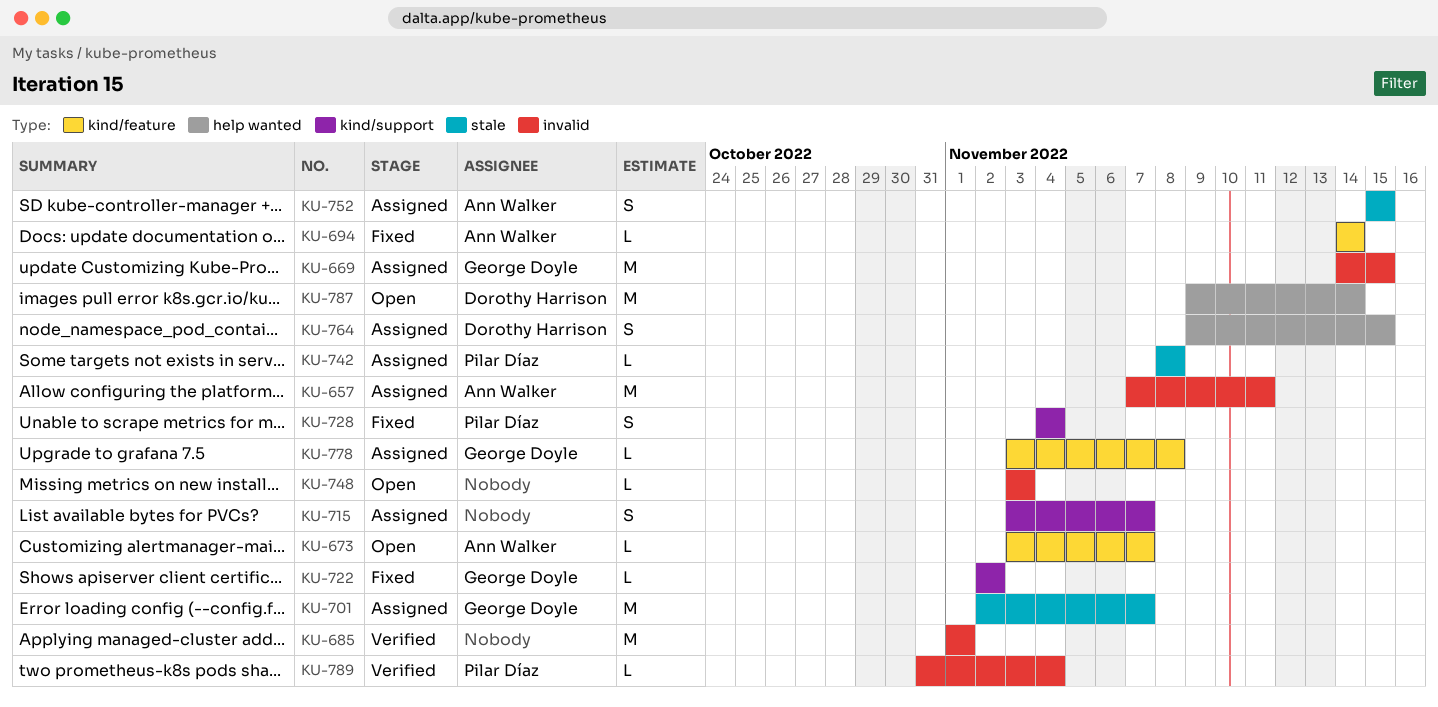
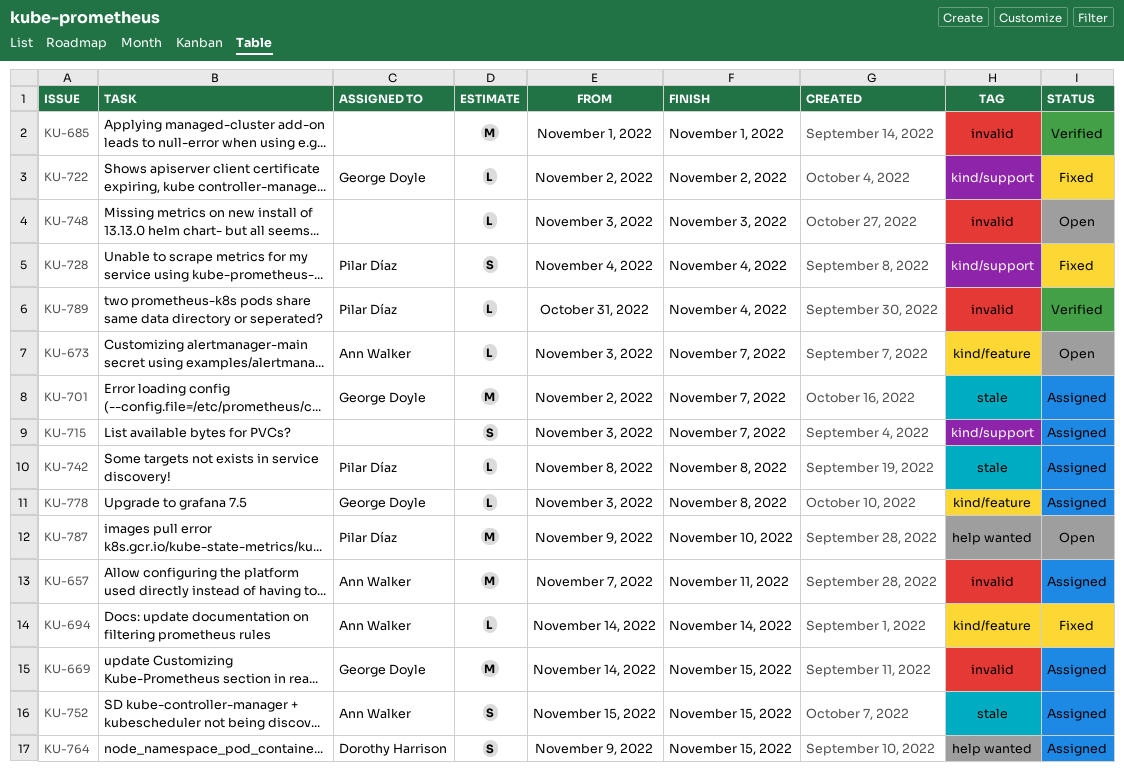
KU-787, owner: Dorothy Harrison -> Pilar Díaz
KU-787, due: Nov 14 -> Nov 10

